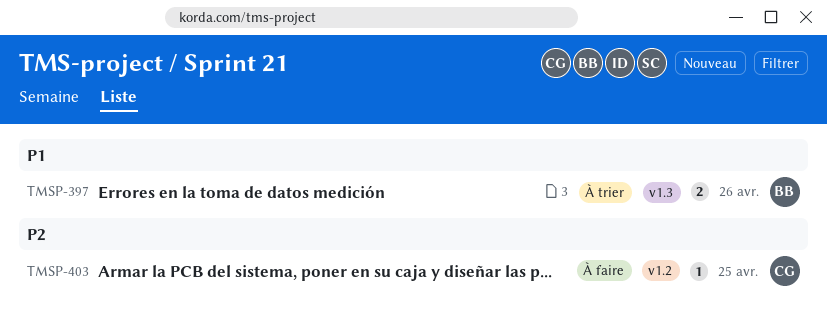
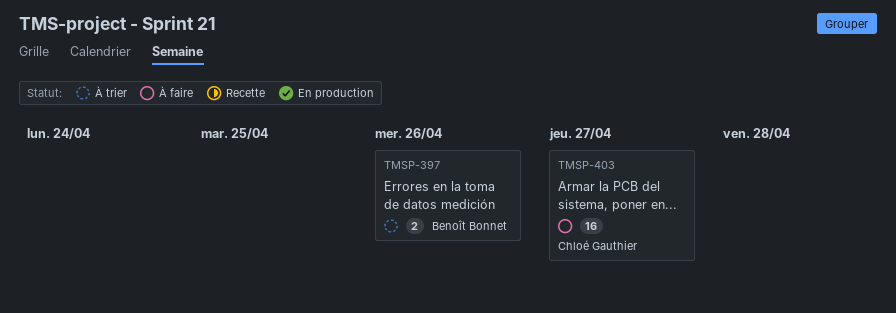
TMSP-403, estimate: 1 -> 16
TMSP-403, due: Apr 25 -> Apr 27

